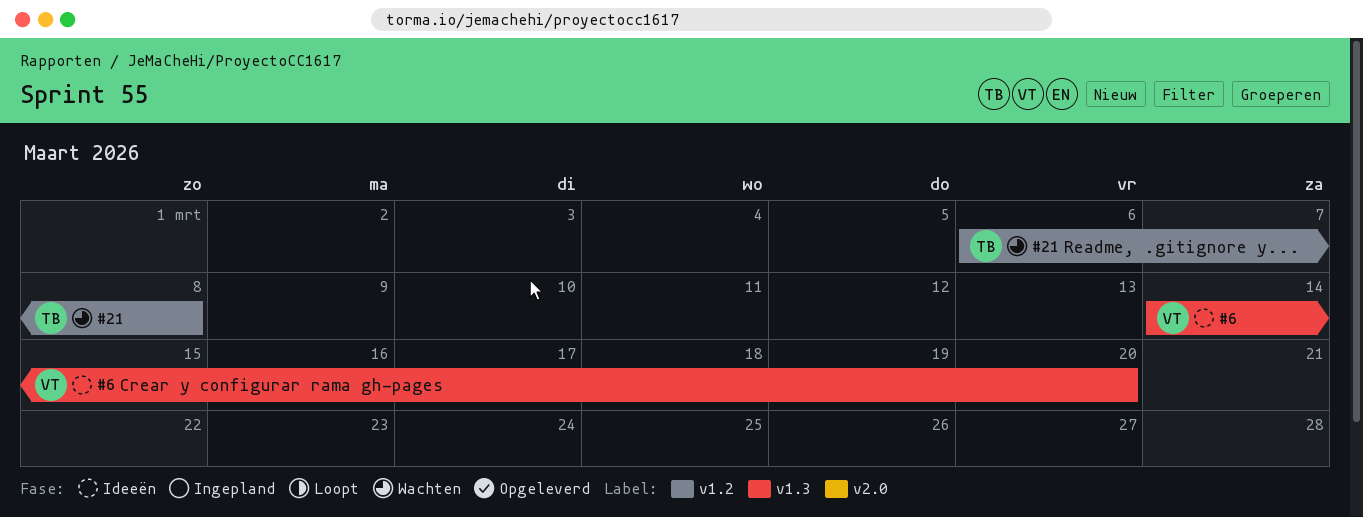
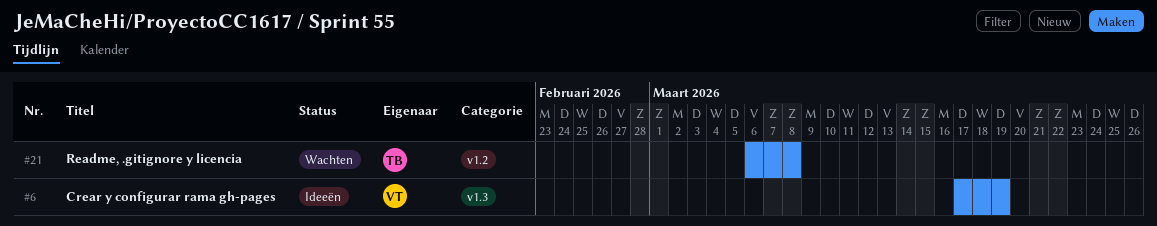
#6, start: Mar 14 -> Mar 17
#6, due: Mar 20 -> Mar 19

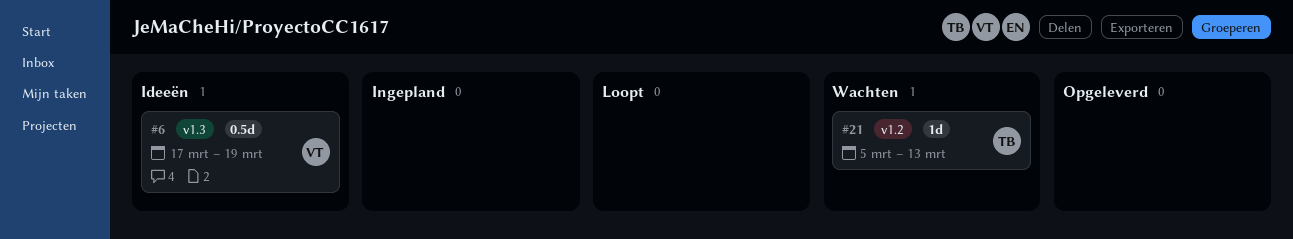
#21, start: Mar 6 -> Mar 5
#21, due: Mar 8 -> Mar 13

